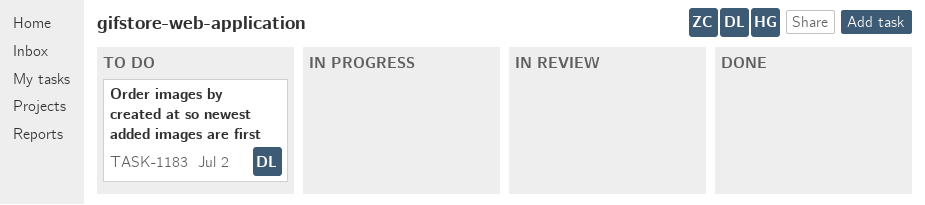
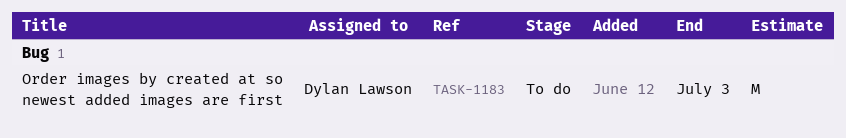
TASK-1183, due: Jul 2 -> Jul 3

